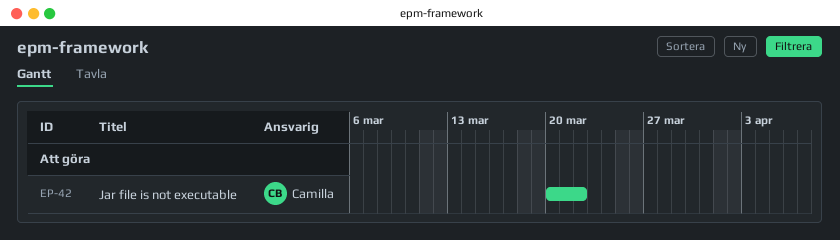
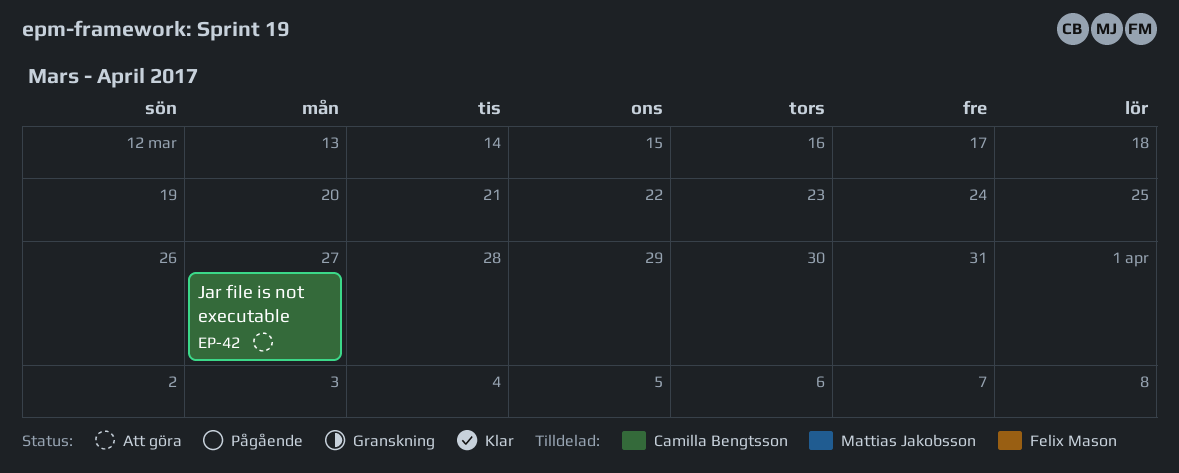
EP-42, due: Mar 22 -> Mar 27

